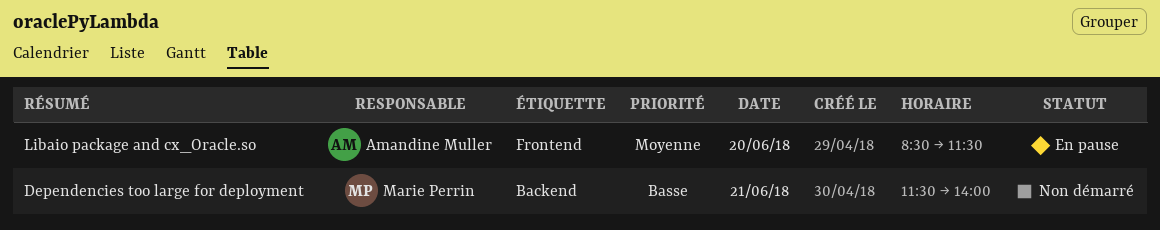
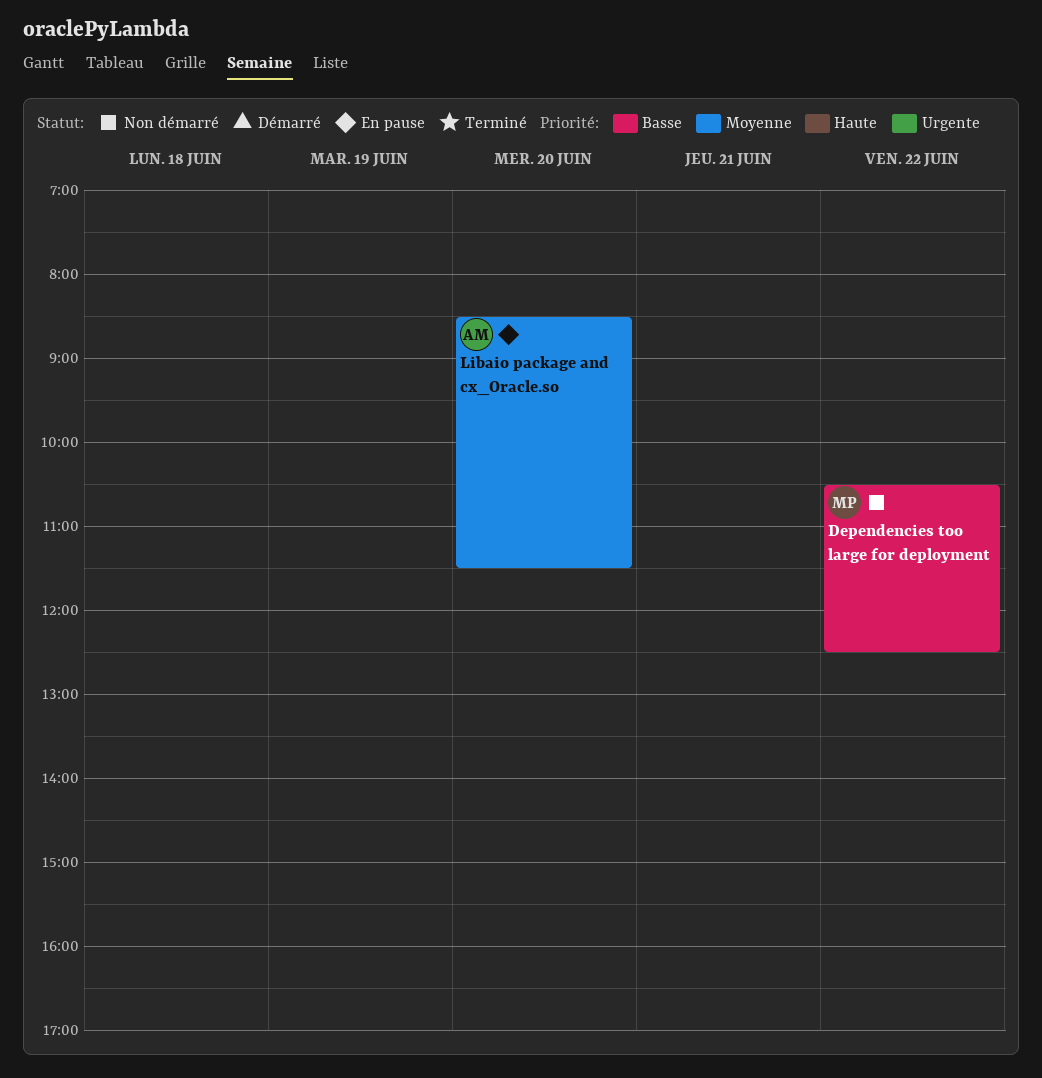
Dependencies too large for deployment, day: Jun 21 -> Jun 22
Dependencies too large for deployment, begins: 11:30 -> 10:30
Dependencies too large for deployment, ends: 14:00 -> 12:30

